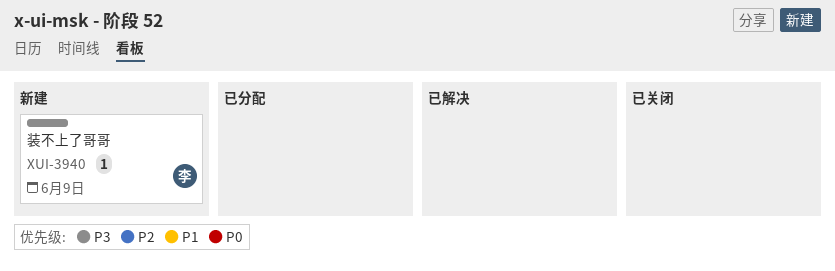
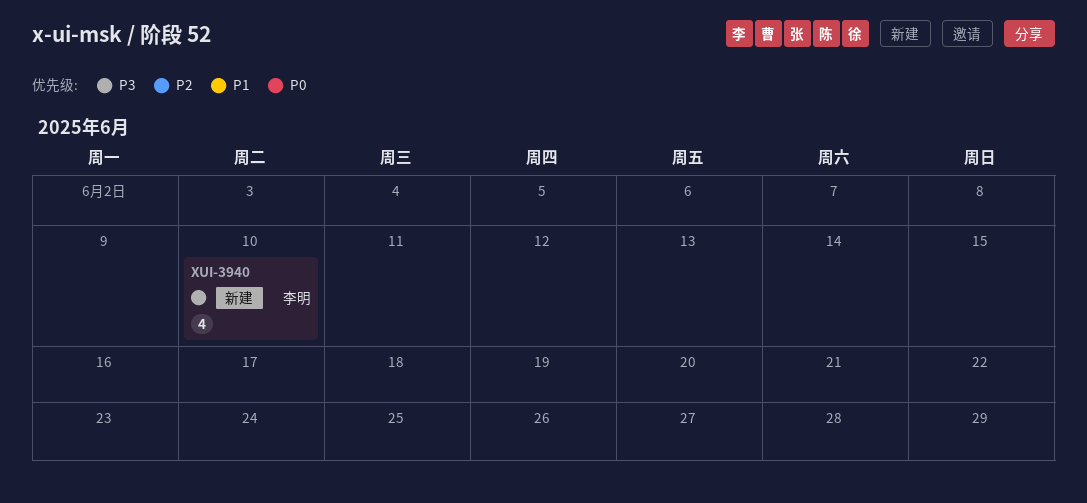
XUI-3940, estimate: 1 -> 4
XUI-3940, due: Jun 9 -> Jun 10

